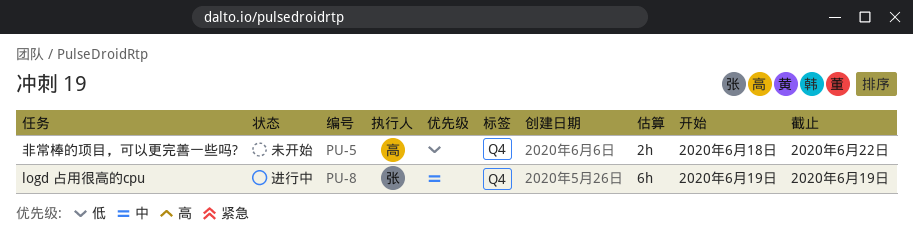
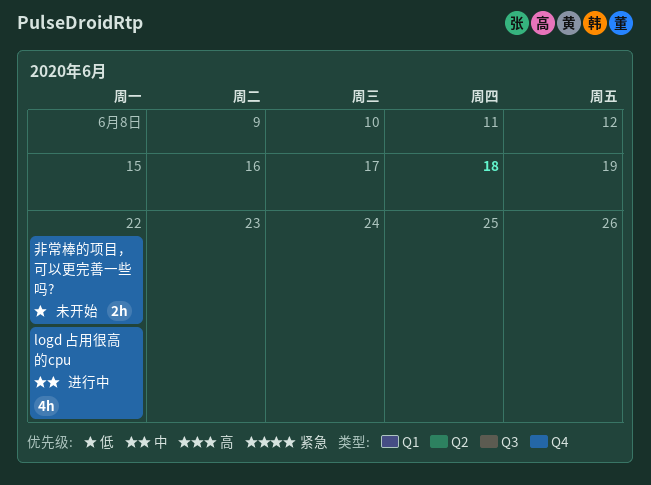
logd 占用很高的cpu, estimate: 6h -> 4h
logd 占用很高的cpu, due: Jun 19 -> Jun 22

